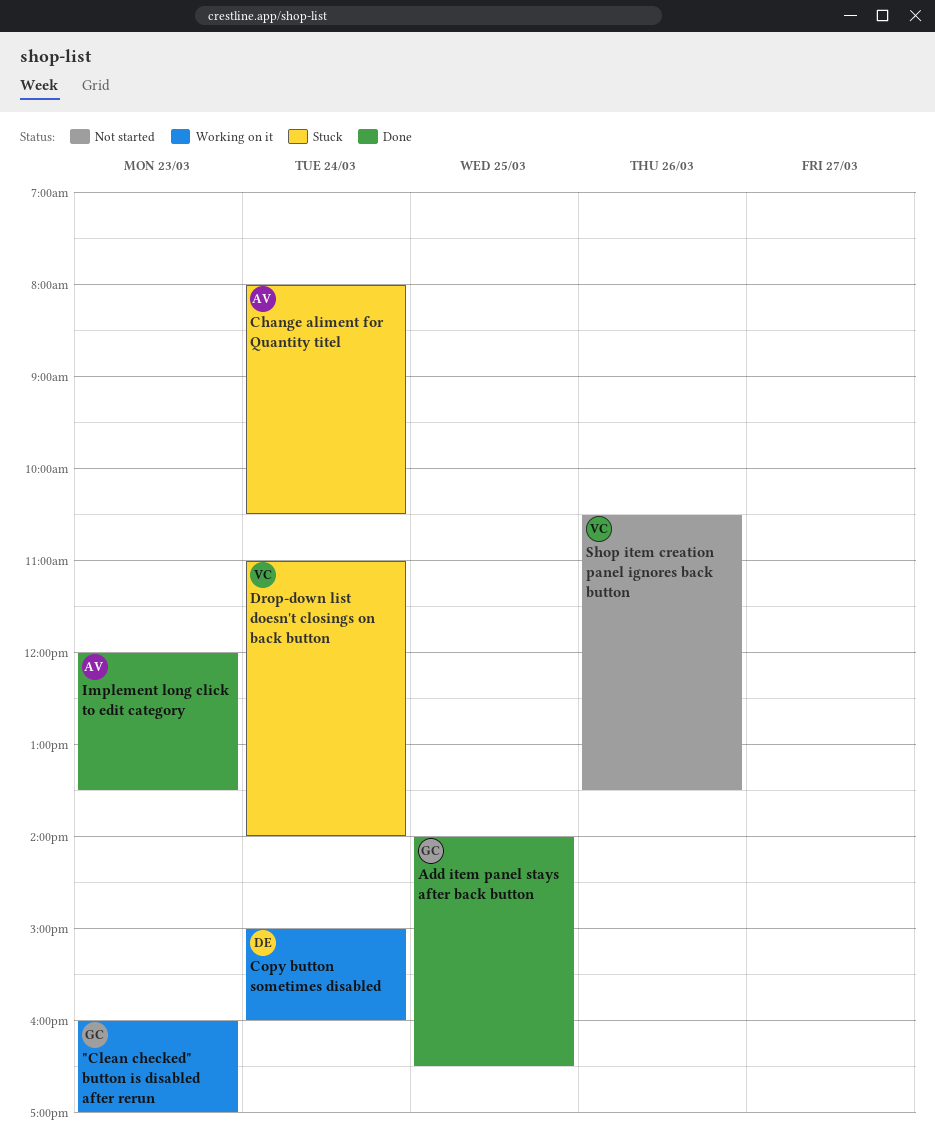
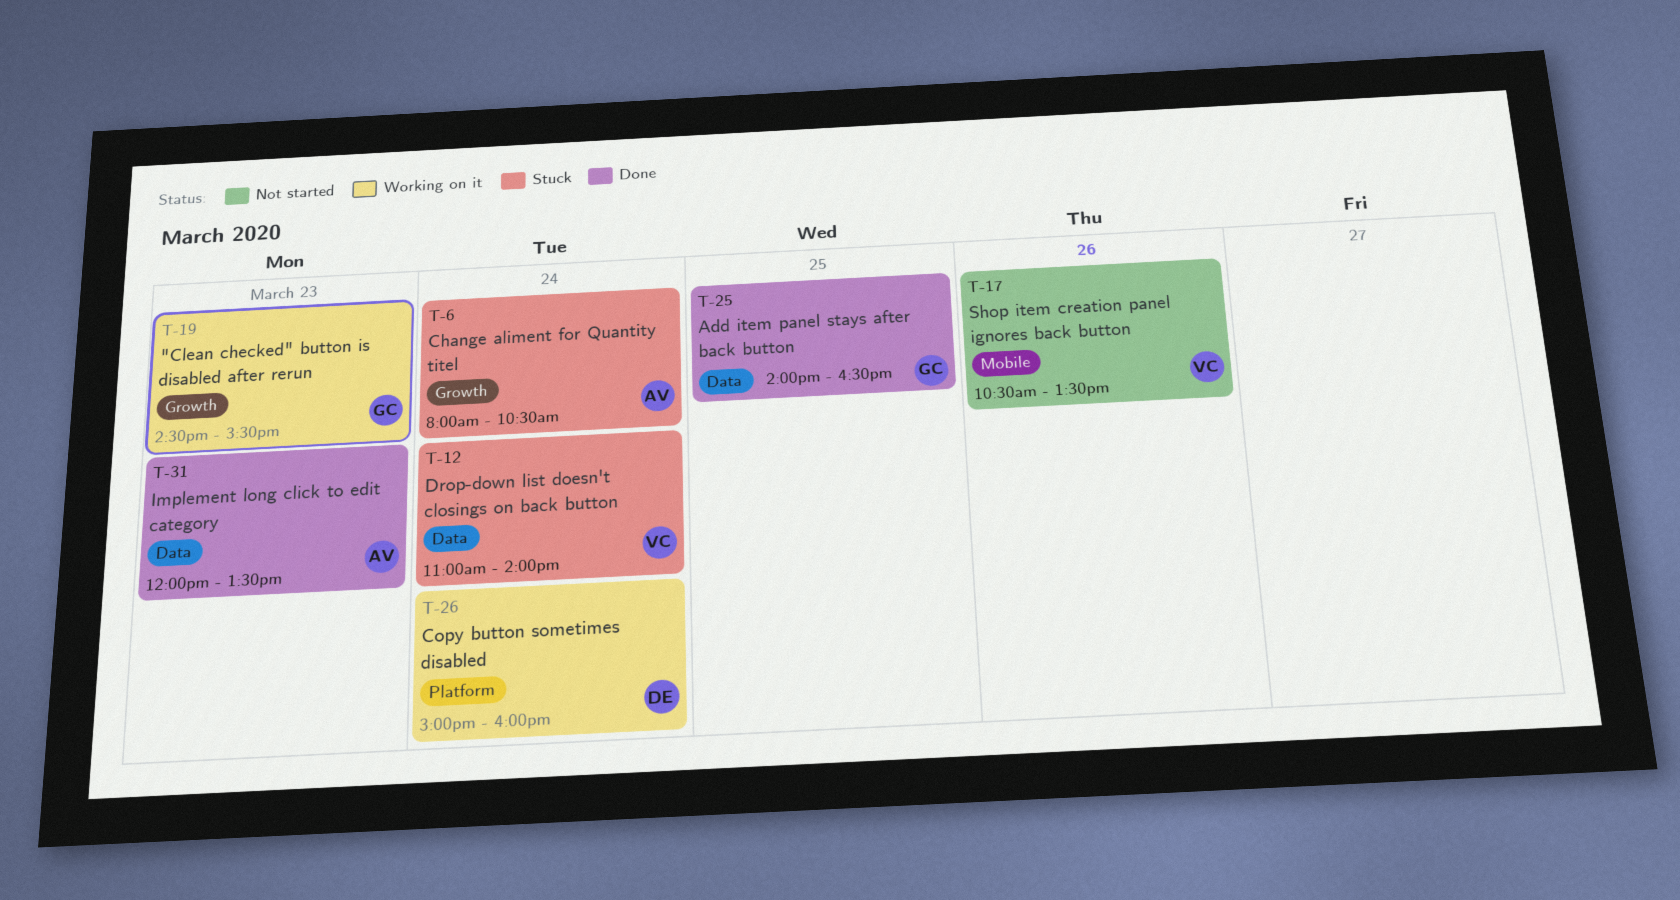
"Clean checked" button is disabled after rerun, begins: 16:00 -> 14:30
"Clean checked" button is disabled after rerun, ends: 17:00 -> 15:30

